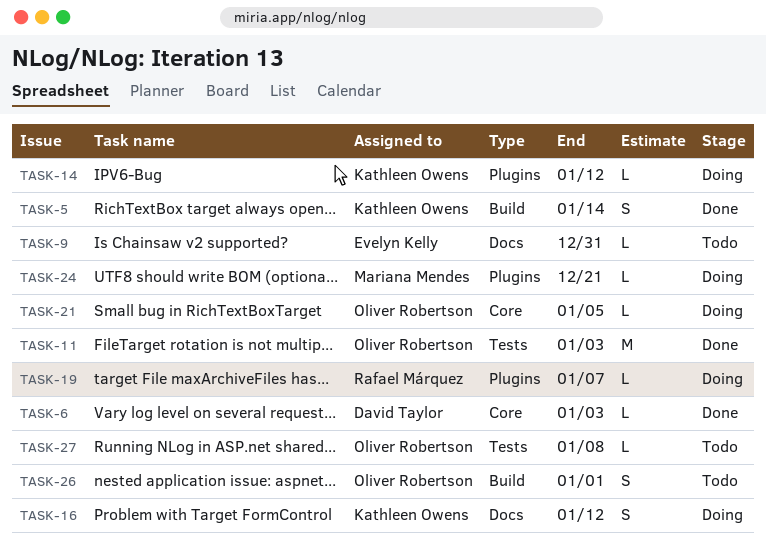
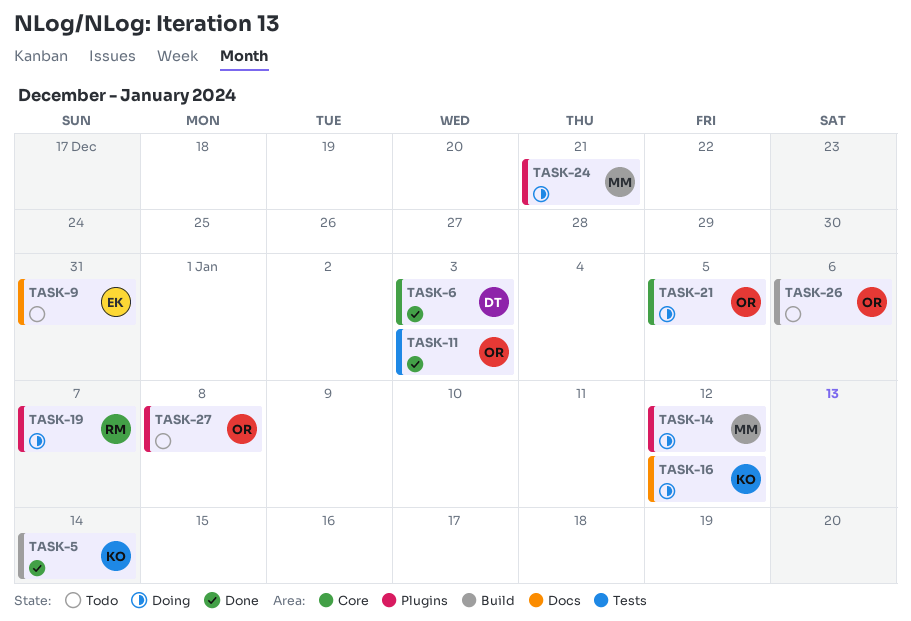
TASK-14, owner: Kathleen Owens -> Mariana Mendes
TASK-26, due: Jan 1 -> Jan 6
TASK-27, label: Tests -> Plugins

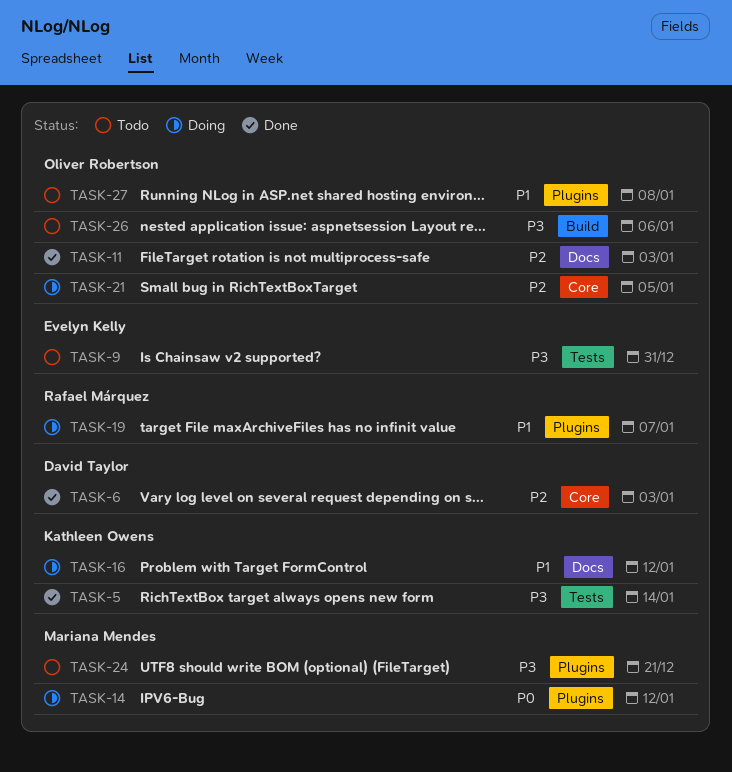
TASK-5, label: Build -> Tests
TASK-9, label: Docs -> Tests
TASK-11, label: Tests -> Docs
TASK-24, status: Doing -> Todo

